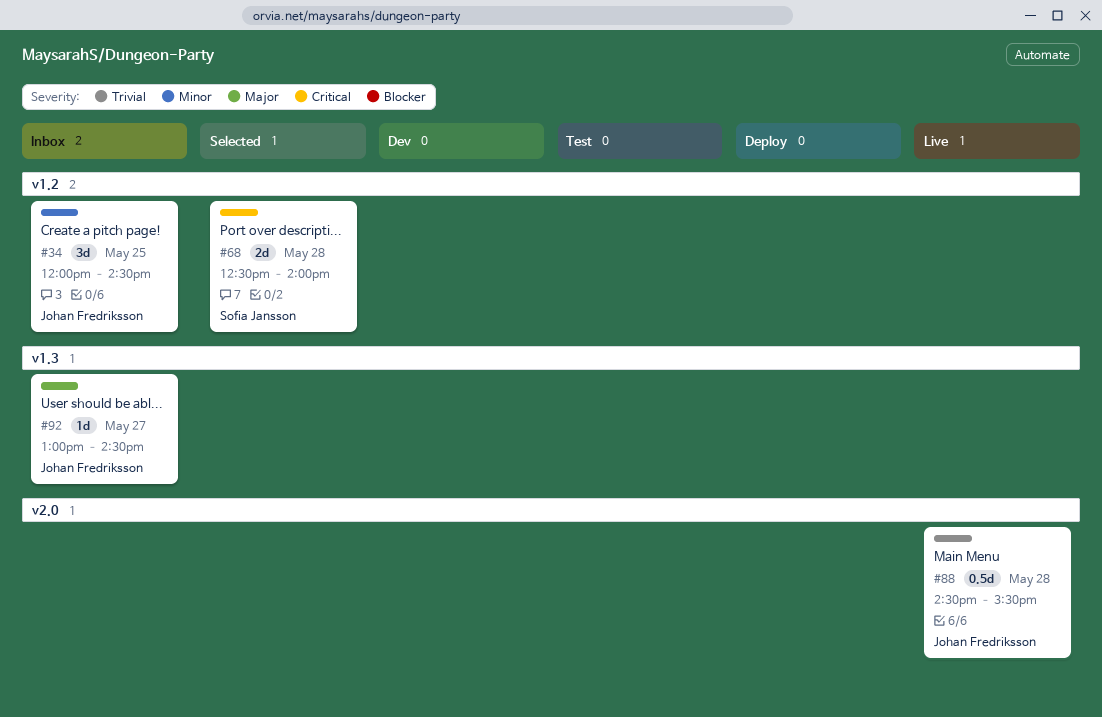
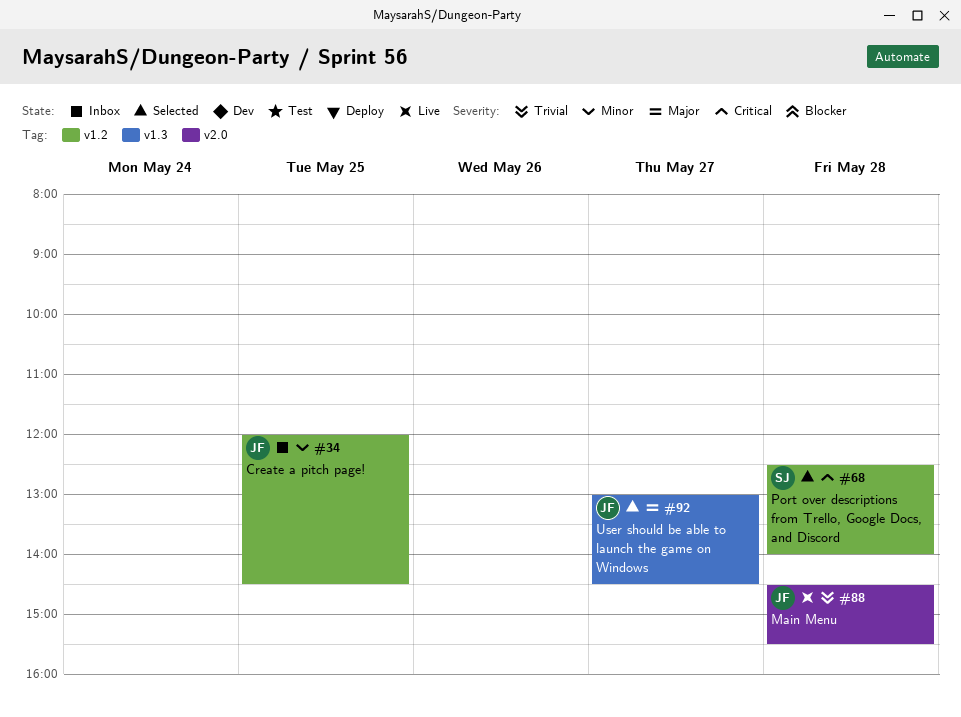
#92, status: Inbox -> Selected

